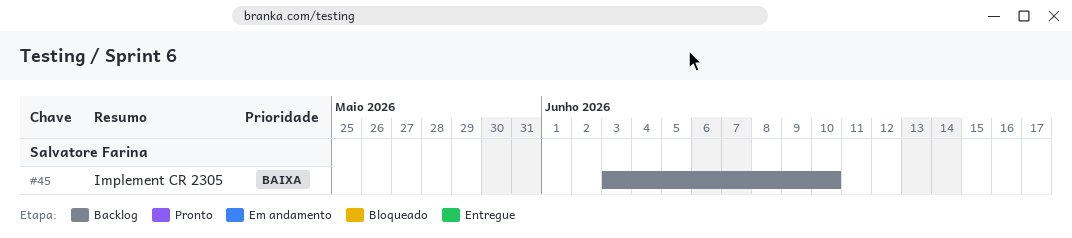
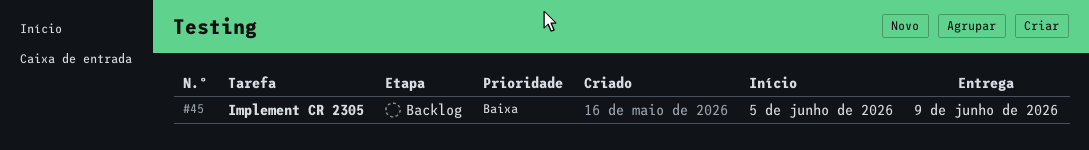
#45, start: Jun 3 -> Jun 5
#45, due: Jun 10 -> Jun 9

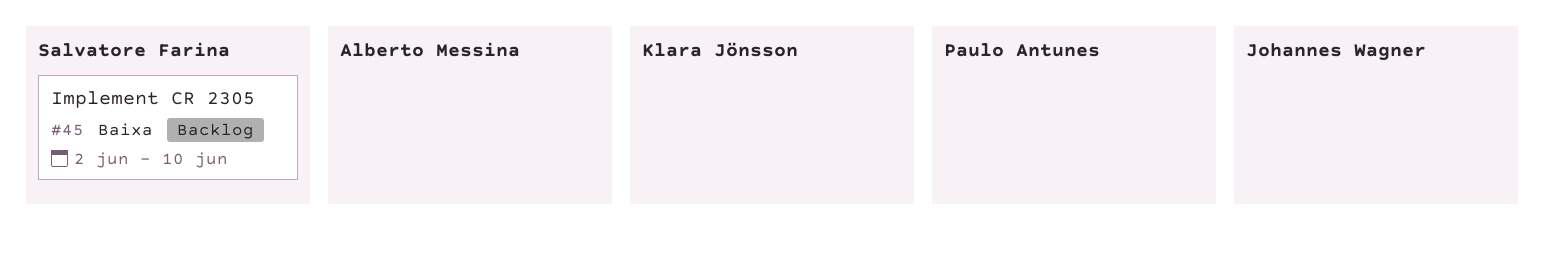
#45, start: Jun 5 -> Jun 2
#45, due: Jun 9 -> Jun 10

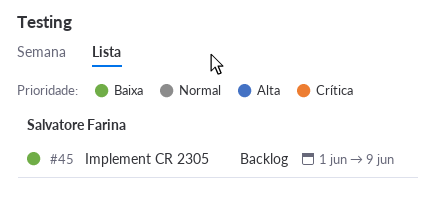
#45, start: Jun 2 -> Jun 1
#45, due: Jun 10 -> Jun 9

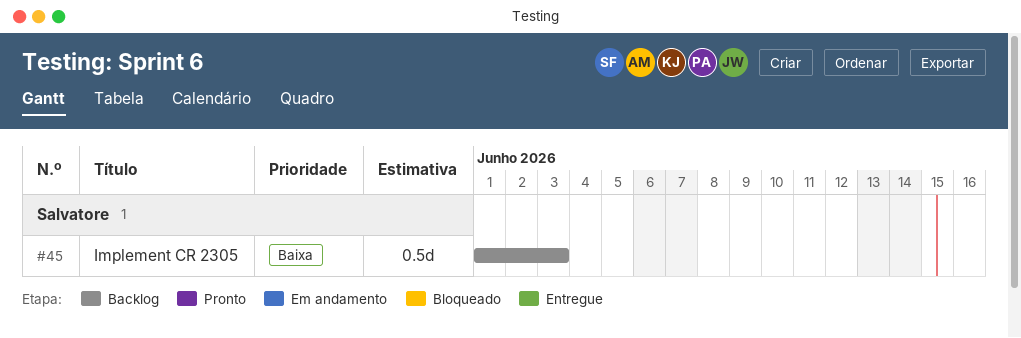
#45, due: Jun 9 -> Jun 3

